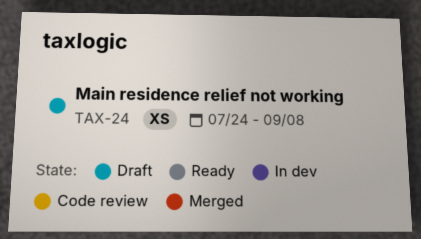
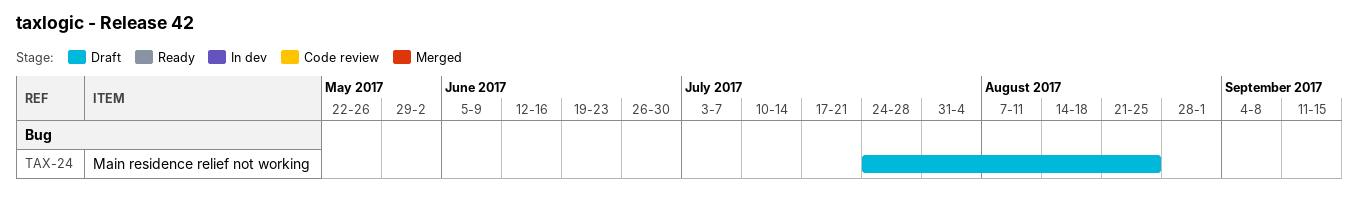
TAX-24, due: Sep 8 -> Aug 25

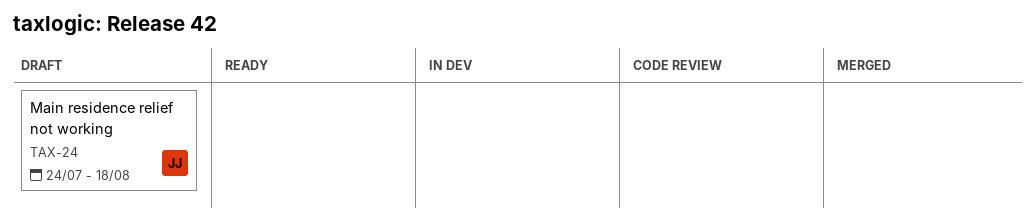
TAX-24, due: Aug 25 -> Aug 18

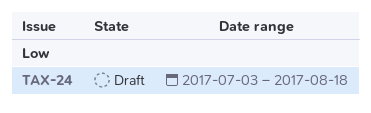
TAX-24, start: Jul 24 -> Jul 3

